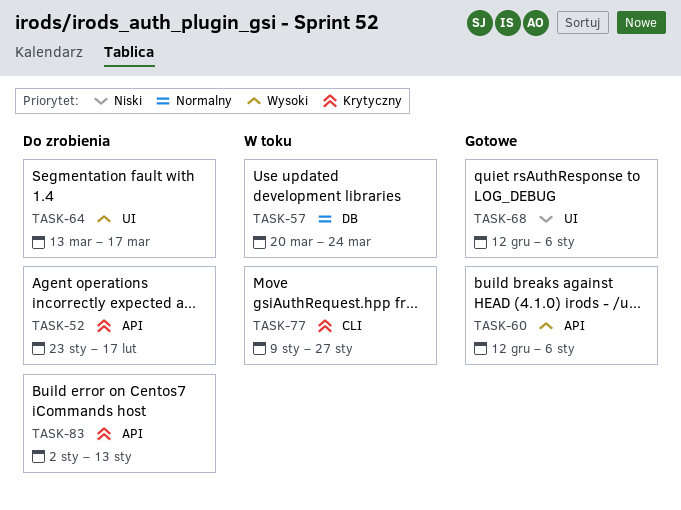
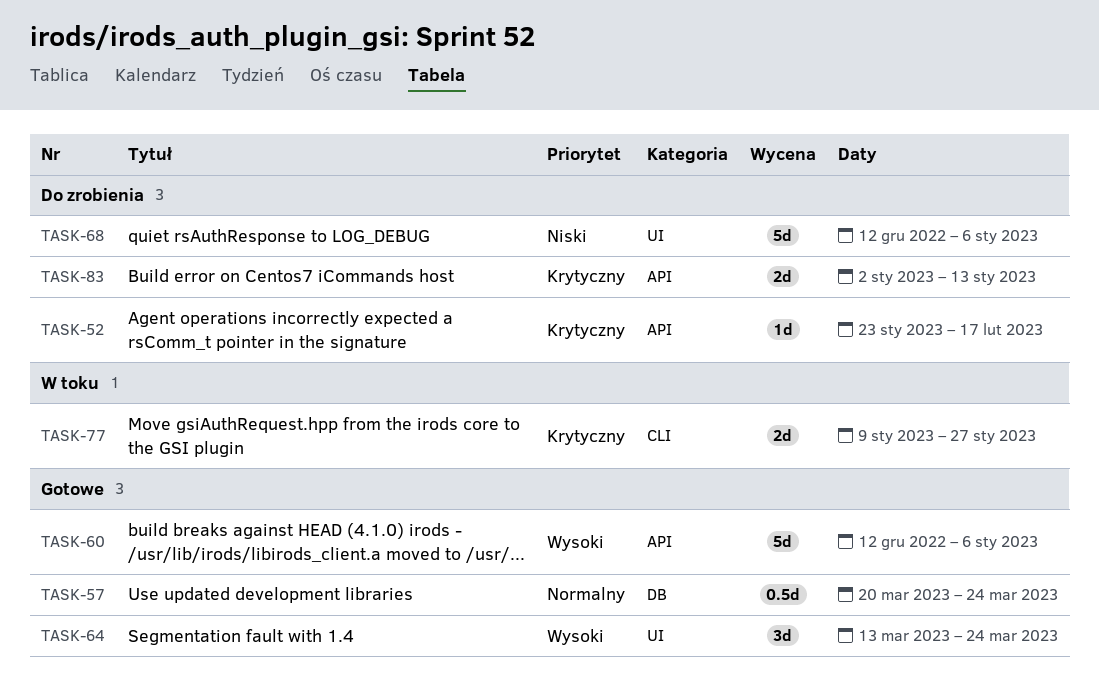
TASK-57, status: W toku -> Gotowe
TASK-64, status: Do zrobienia -> Gotowe
TASK-64, due: Mar 17 -> Mar 24
TASK-68, status: Gotowe -> Do zrobienia

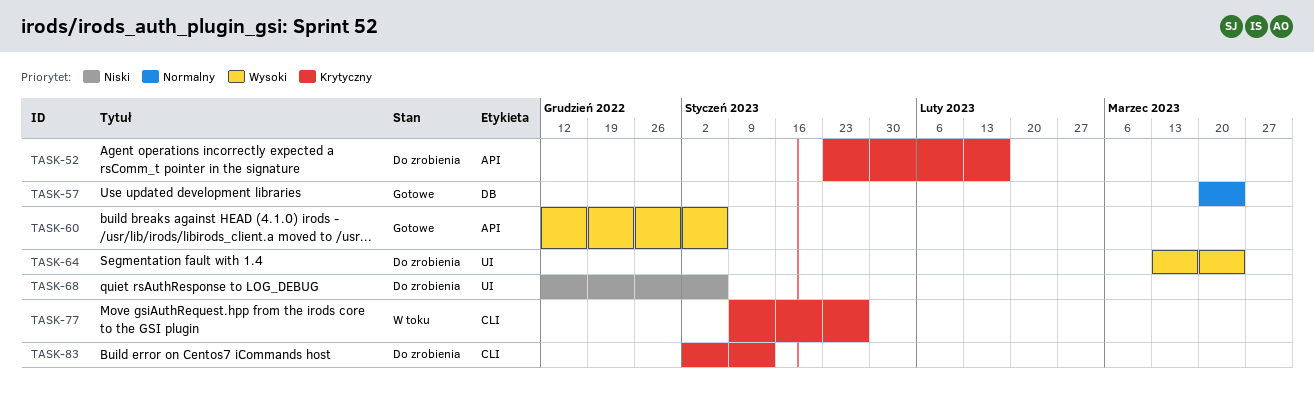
TASK-64, status: Gotowe -> Do zrobienia
TASK-83, label: API -> CLI

